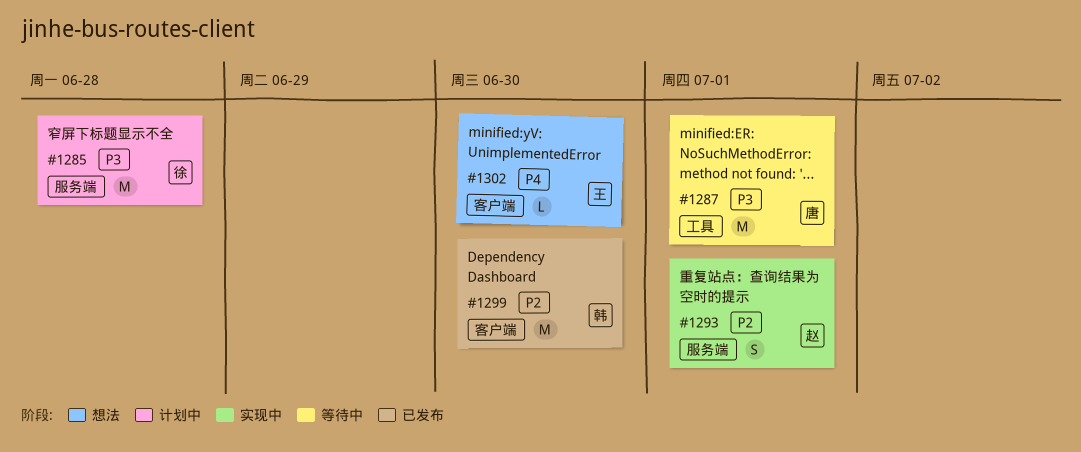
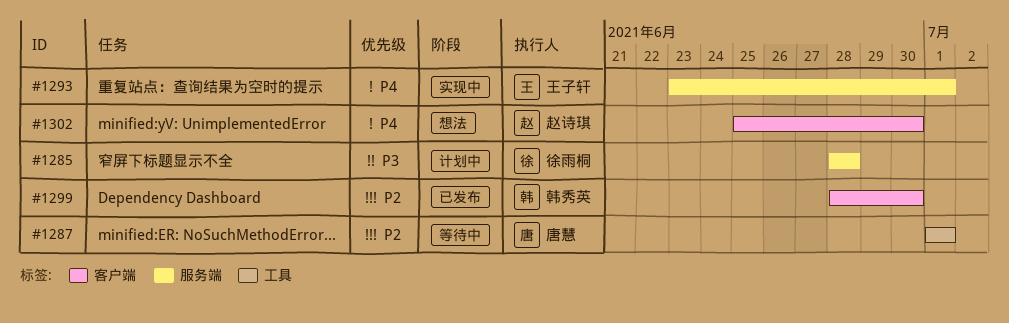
#1287, priority: P3 -> P2
#1293, owner: 赵诗琪 -> 王子轩
#1293, priority: P2 -> P4
#1302, owner: 王子轩 -> 赵诗琪

